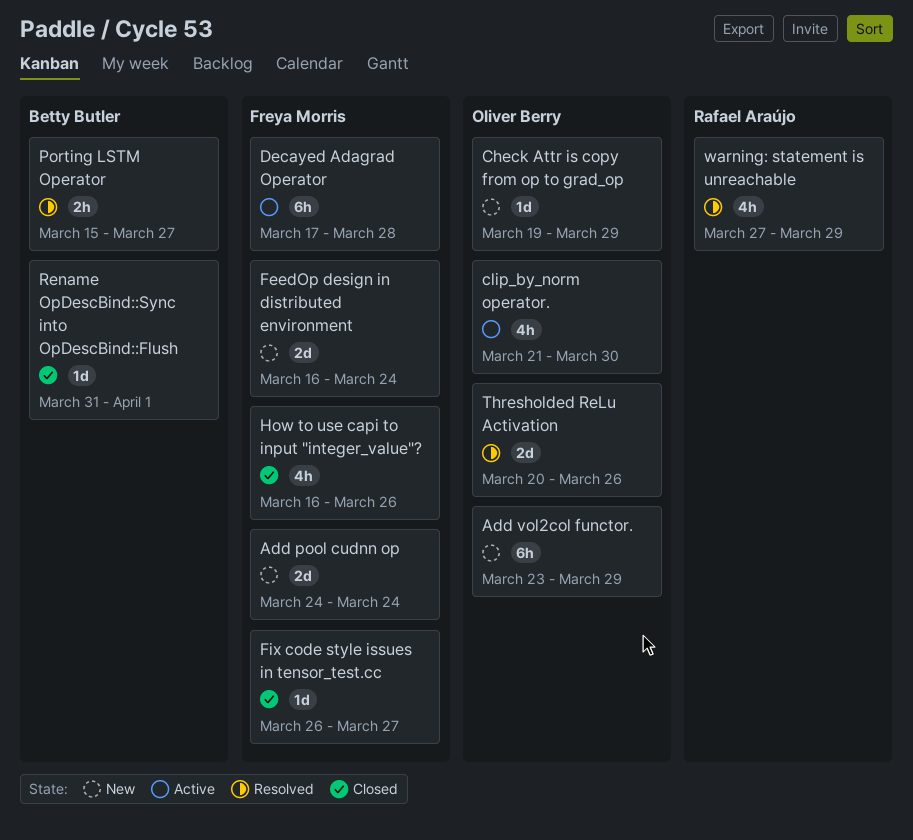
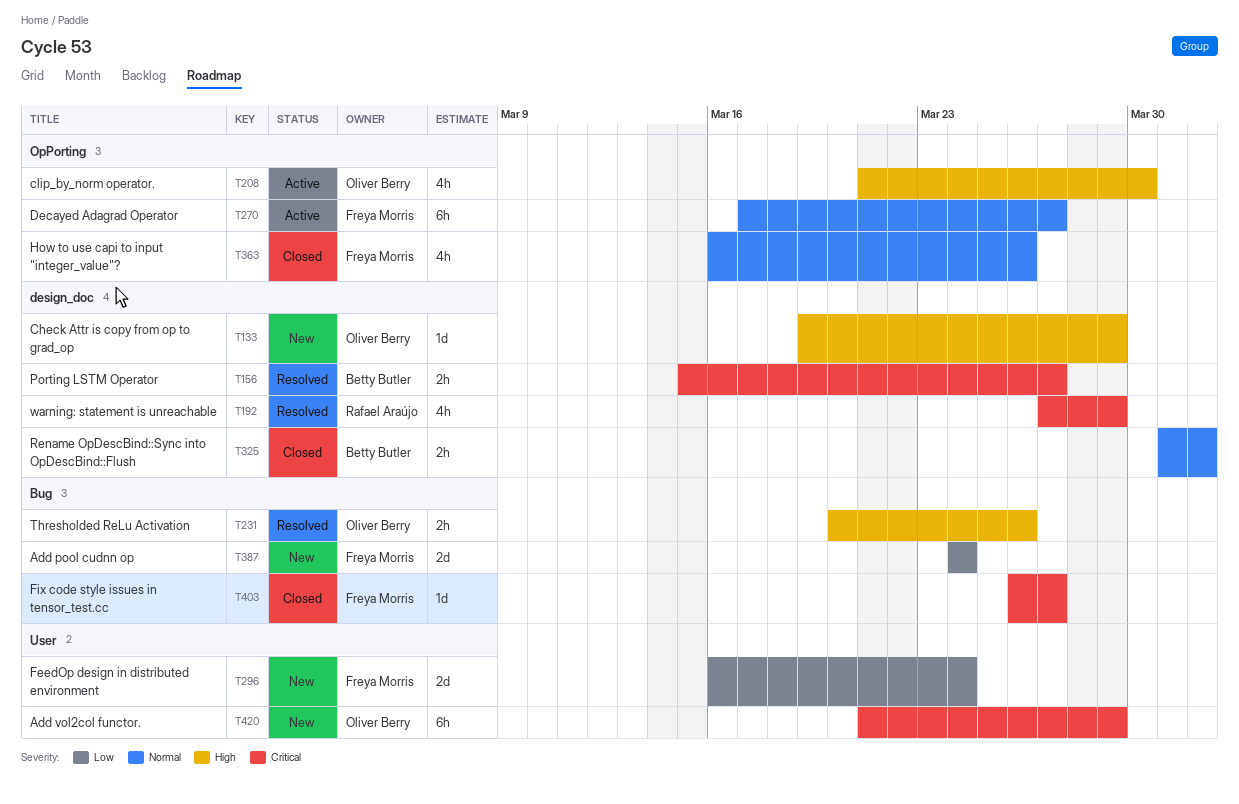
Add vol2col functor., start: Mar 23 -> Mar 21
Decayed Adagrad Operator, due: Mar 28 -> Mar 27
Rename OpDescBind::Sync into OpDescBind::Flush, estimate: 1d -> 2h
Thresholded ReLu Activation, estimate: 2d -> 2h

